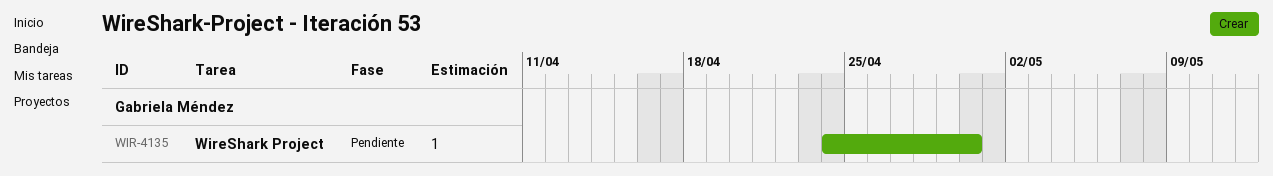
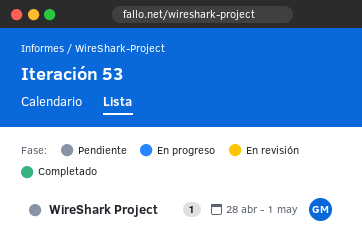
WireShark Project, start: Apr 24 -> Apr 28
WireShark Project, due: Apr 30 -> May 1

